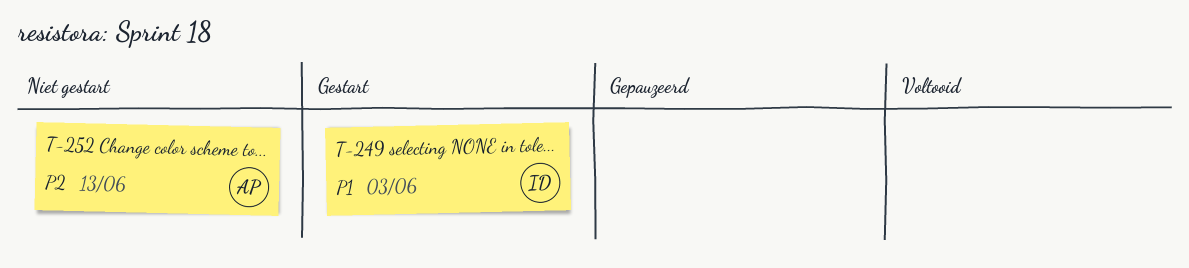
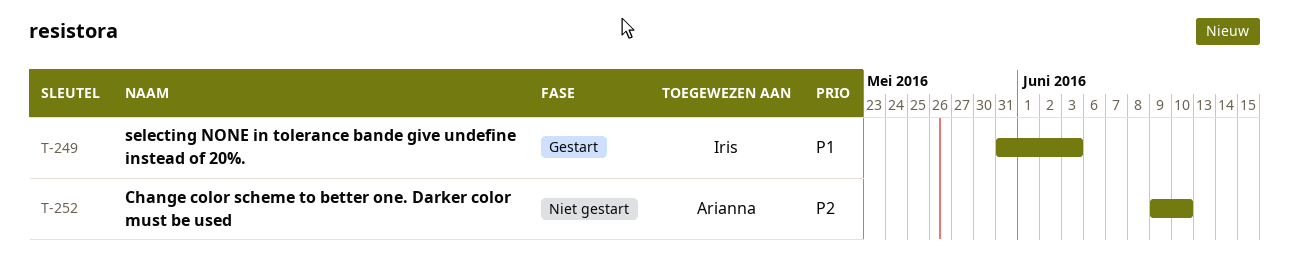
T-252, due: Jun 13 -> Jun 10

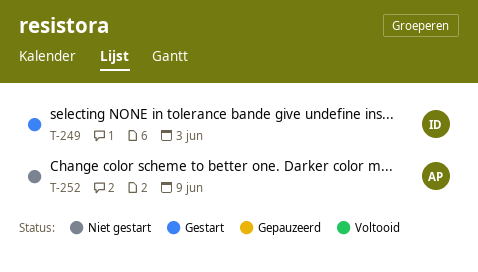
T-252, due: Jun 10 -> Jun 9

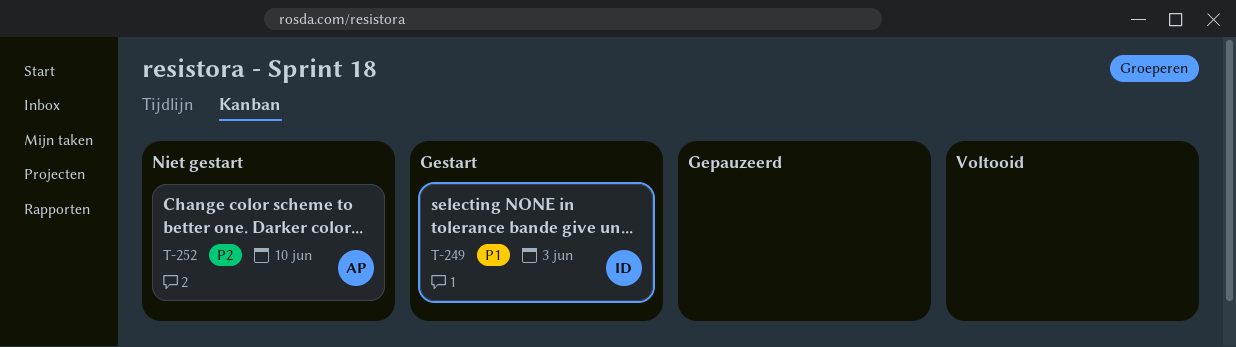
T-252, due: Jun 9 -> Jun 10

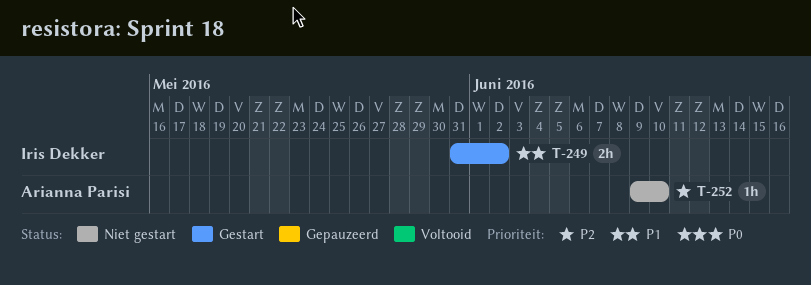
T-249, due: Jun 3 -> Jun 2

